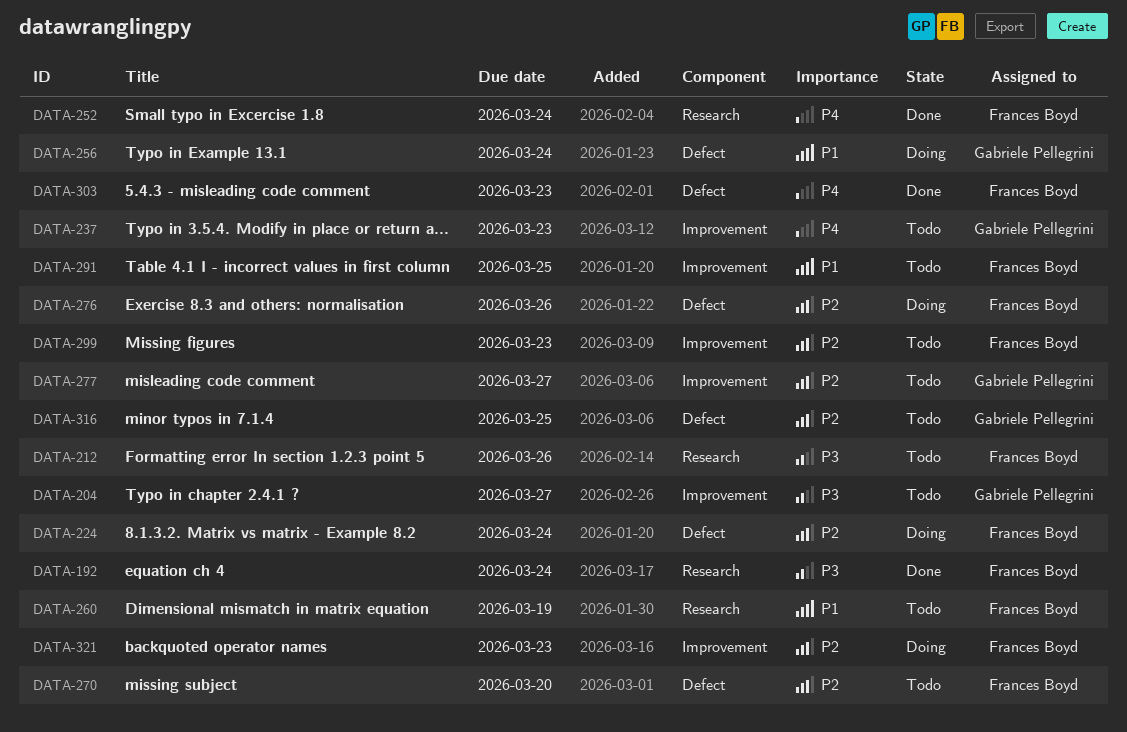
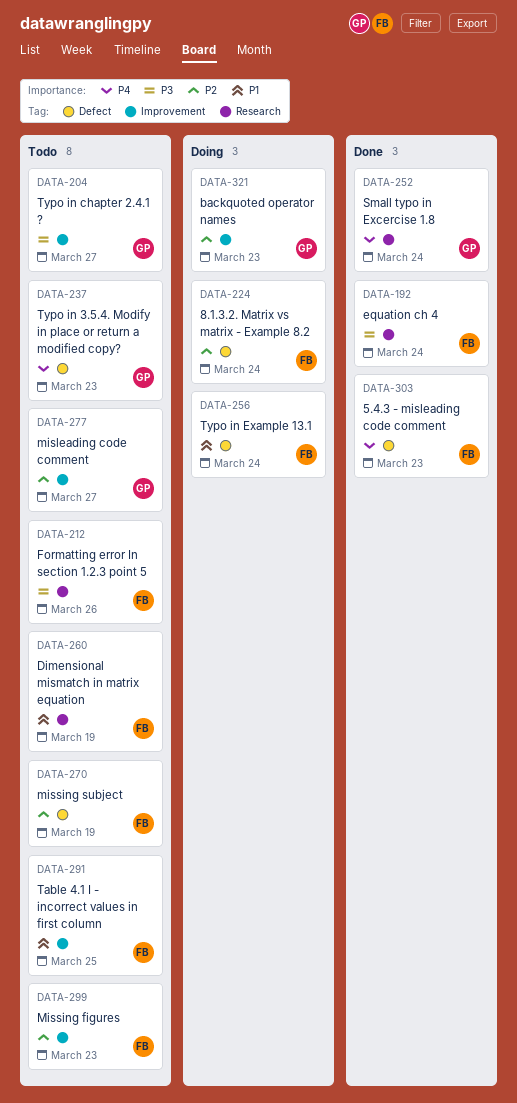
DATA-237, label: Improvement -> Defect
DATA-252, owner: Frances Boyd -> Gabriele Pellegrini
DATA-256, owner: Gabriele Pellegrini -> Frances Boyd
DATA-270, due: Mar 20 -> Mar 19
DATA-276: present -> none
DATA-316: present -> none
DATA-321, owner: Frances Boyd -> Gabriele Pellegrini

